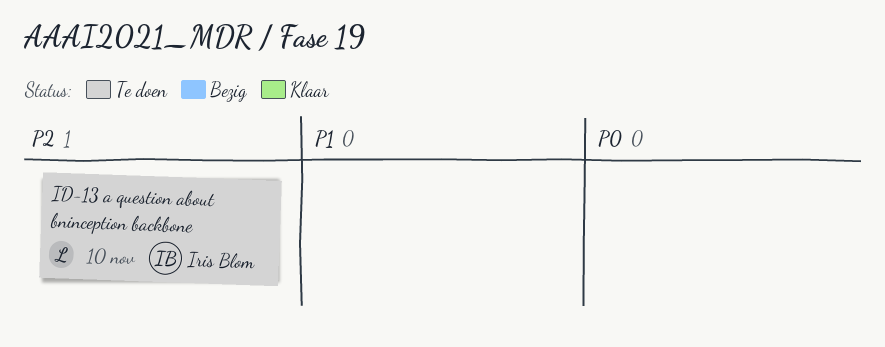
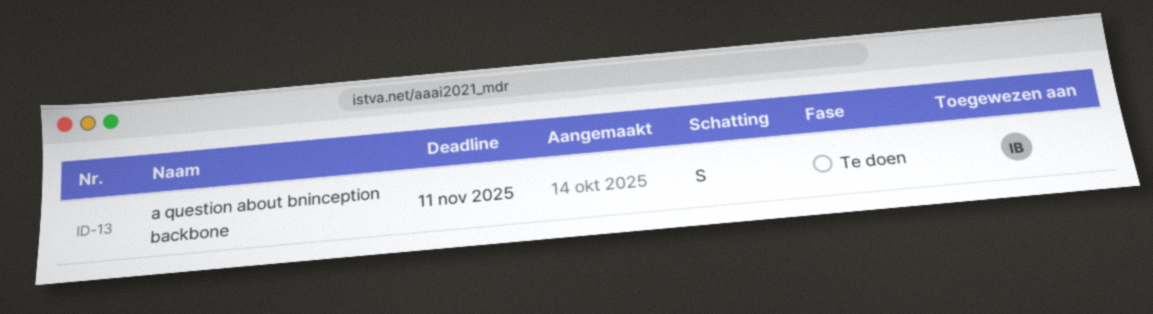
ID-13, estimate: L -> S
ID-13, due: Nov 10 -> Nov 11

